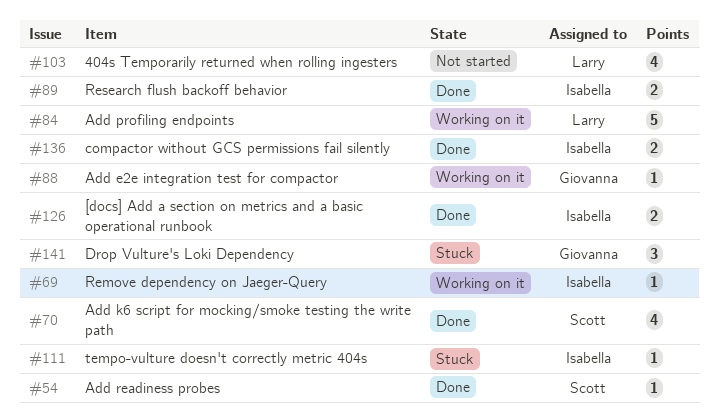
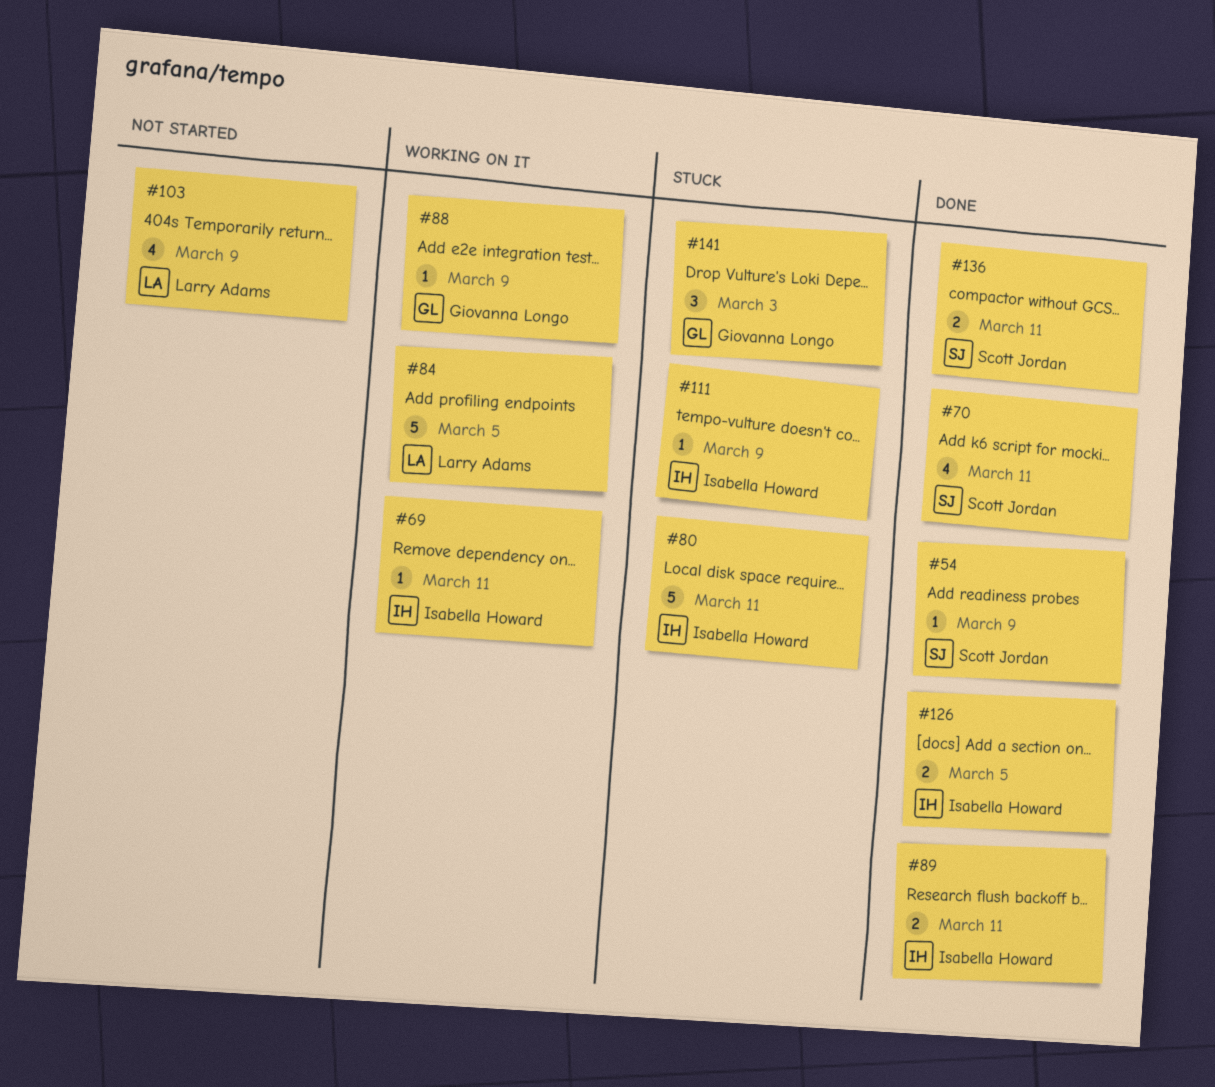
#80: none -> present
#136, owner: Isabella Howard -> Scott Jordan

